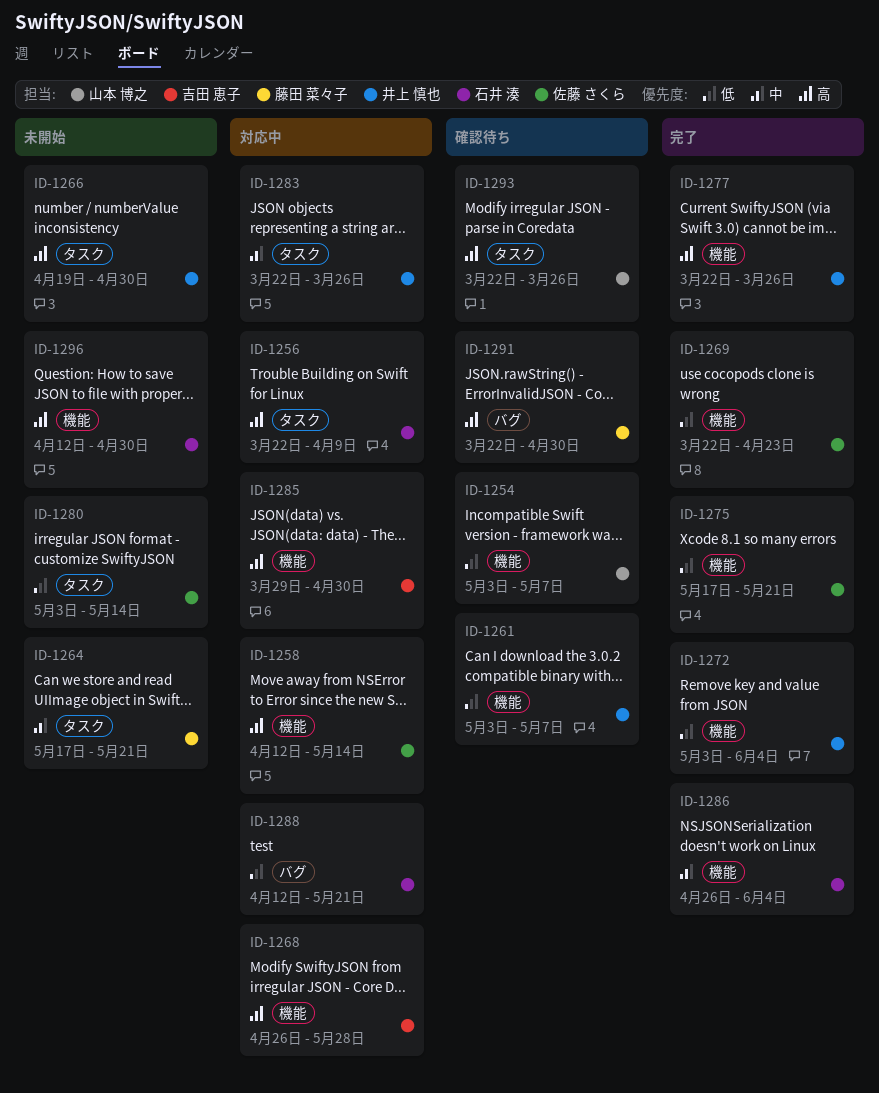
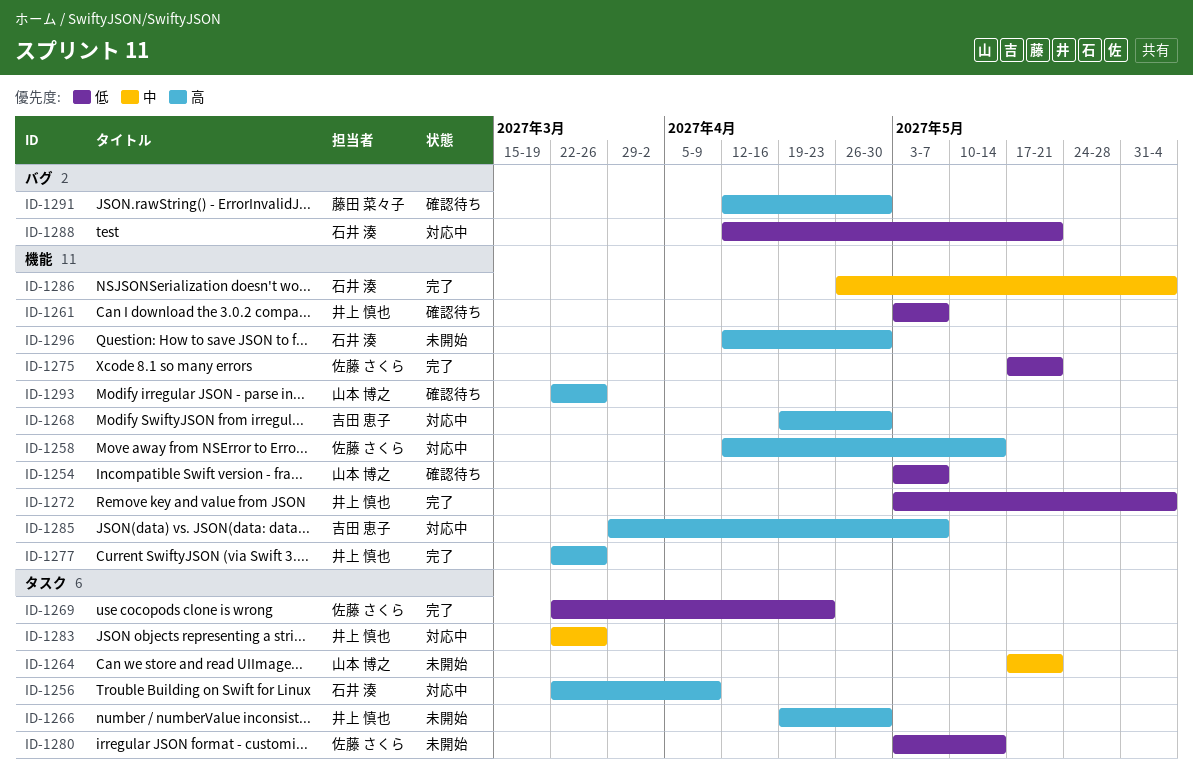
ID-1264, owner: 藤田 菜々子 -> 山本 博之
ID-1268, start: Apr 26 -> Apr 19
ID-1268, due: May 28 -> Apr 30
ID-1269, label: 機能 -> タスク
ID-1285, due: Apr 30 -> May 7
ID-1291, start: Mar 22 -> Apr 12
ID-1293, label: タスク -> 機能

